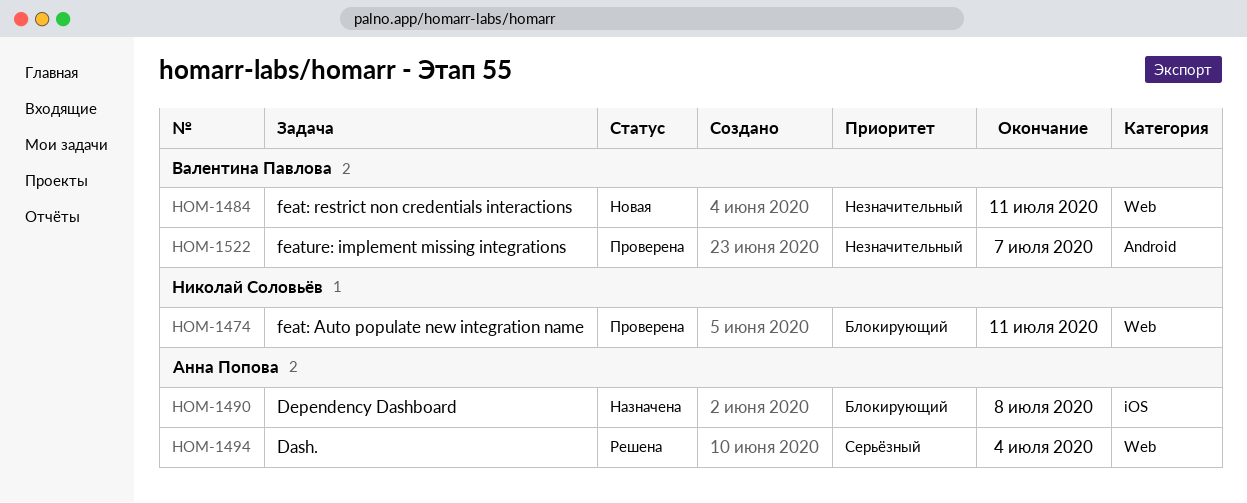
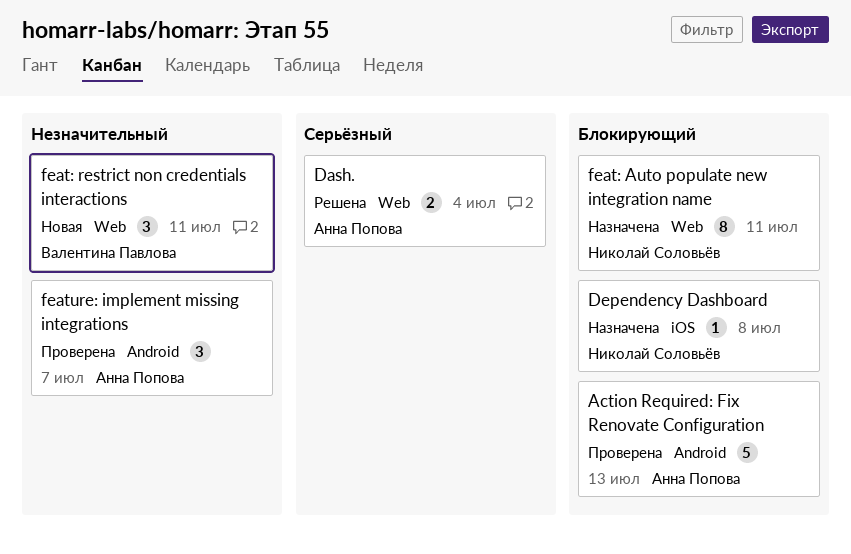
Action Required: Fix Renovate Configuration: none -> present
Dependency Dashboard, owner: Анна Попова -> Николай Соловьёв
feat: Auto populate new integration name, status: Проверена -> Назначена
feature: implement missing integrations, owner: Валентина Павлова -> Анна Попова

